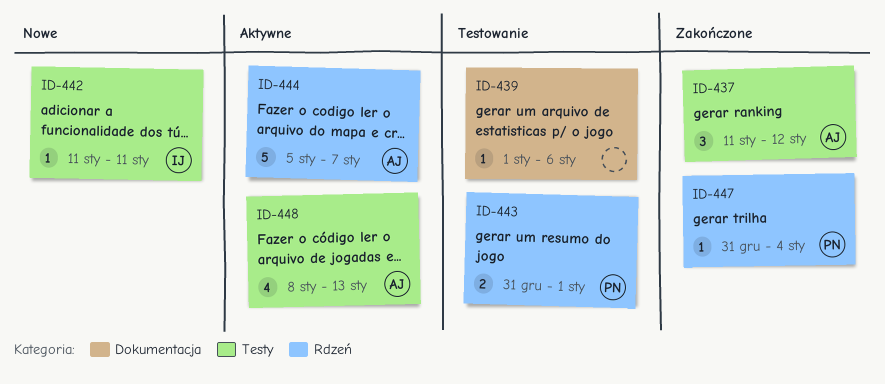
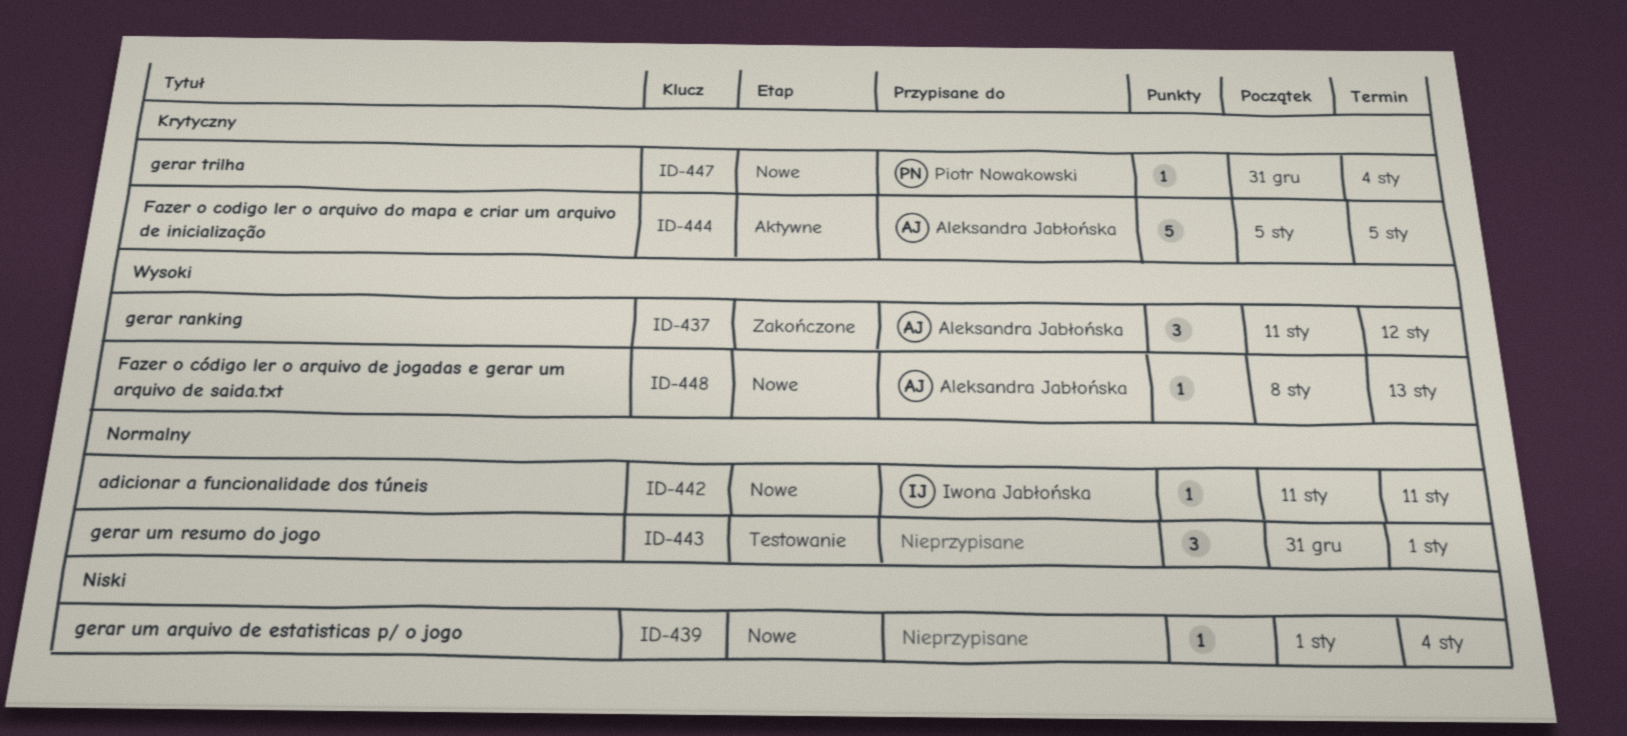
ID-439, status: Testowanie -> Nowe
ID-439, due: Jan 6 -> Jan 4
ID-443, owner: Piotr Nowakowski -> none
ID-443, estimate: 2 -> 3
ID-444, due: Jan 7 -> Jan 5
ID-447, status: Zakończone -> Nowe
ID-448, status: Aktywne -> Nowe
ID-448, estimate: 4 -> 1

